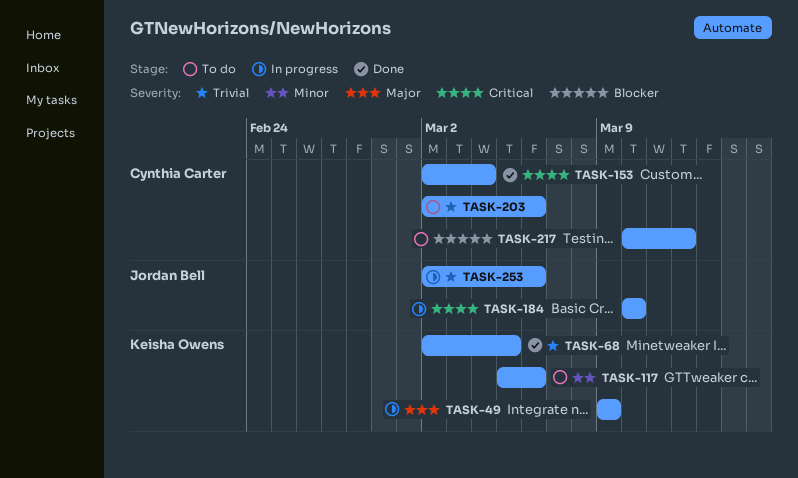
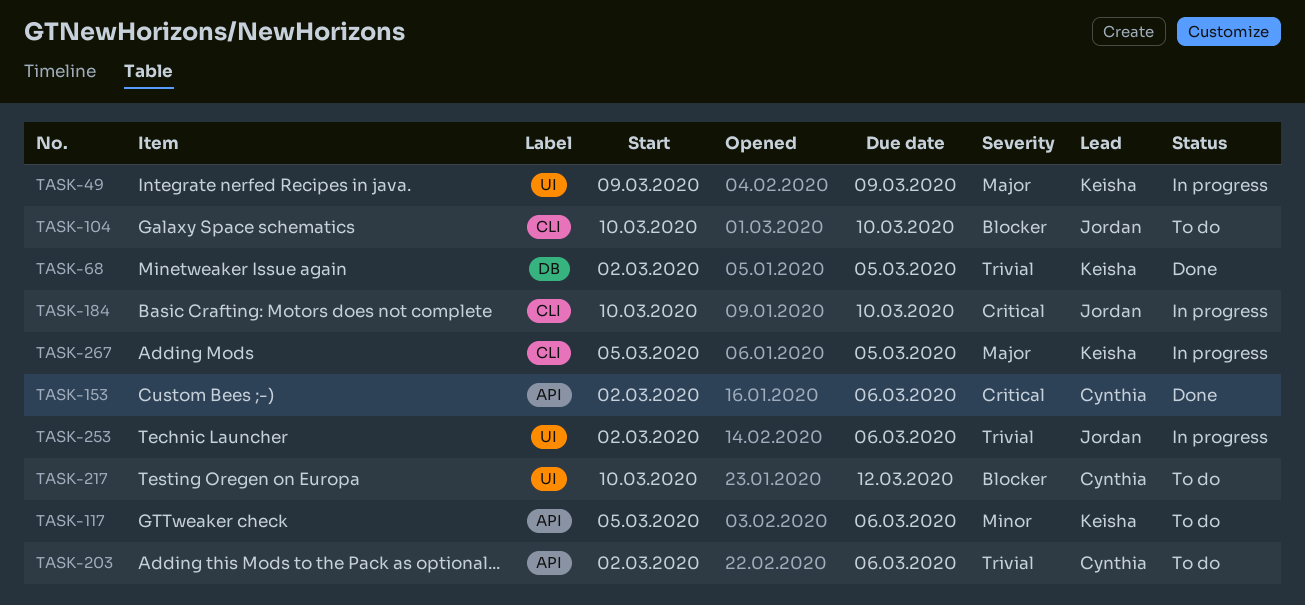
TASK-104: none -> present
TASK-153, due: Mar 4 -> Mar 6
TASK-267: none -> present

